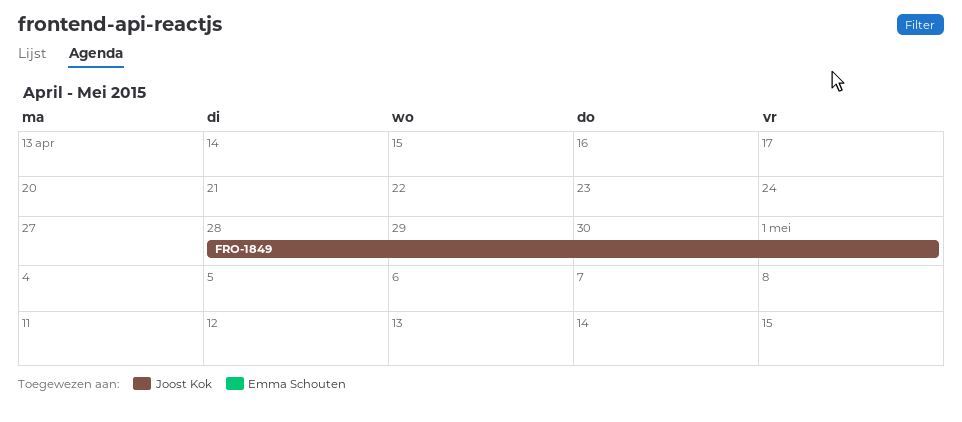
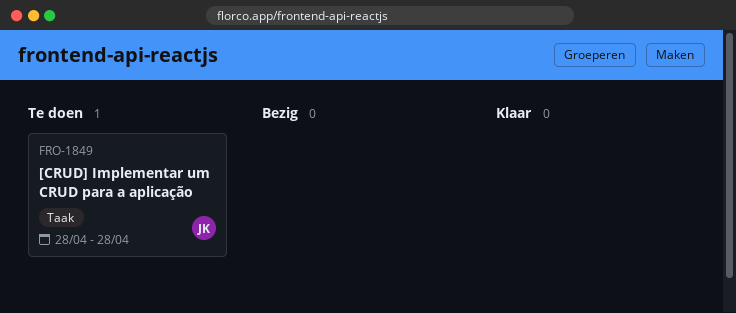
FRO-1849, due: May 1 -> Apr 28

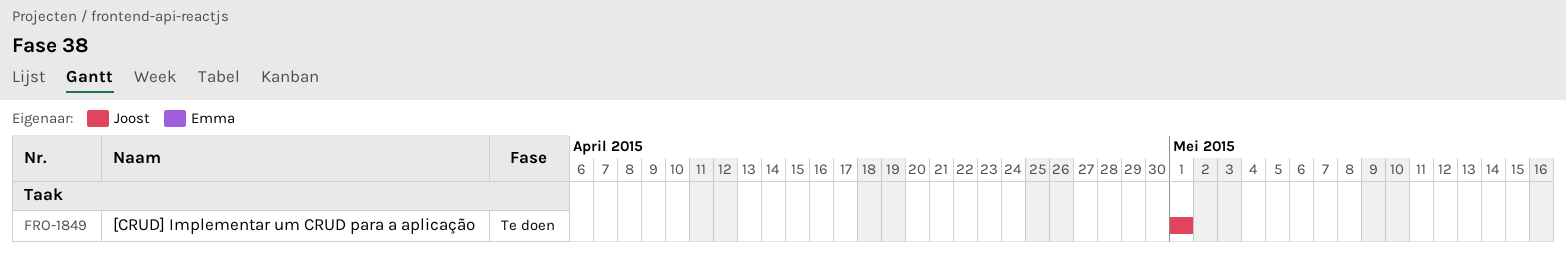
FRO-1849, start: Apr 28 -> May 1
FRO-1849, due: Apr 28 -> May 1

